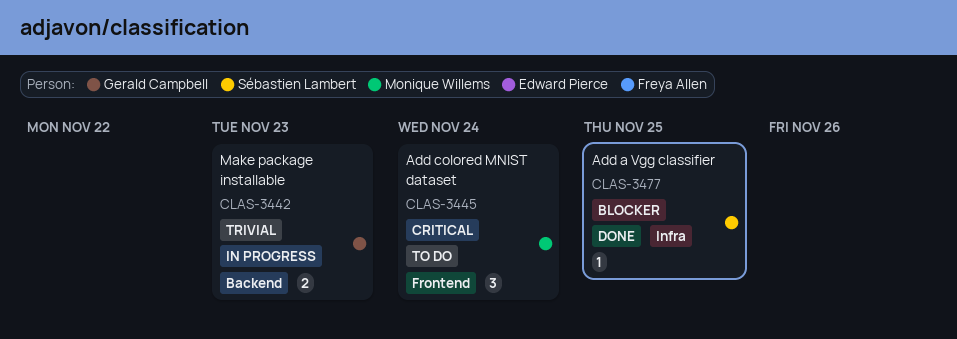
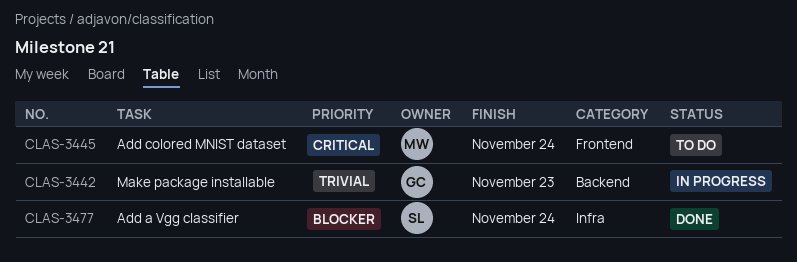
CLAS-3477, due: Nov 25 -> Nov 24

